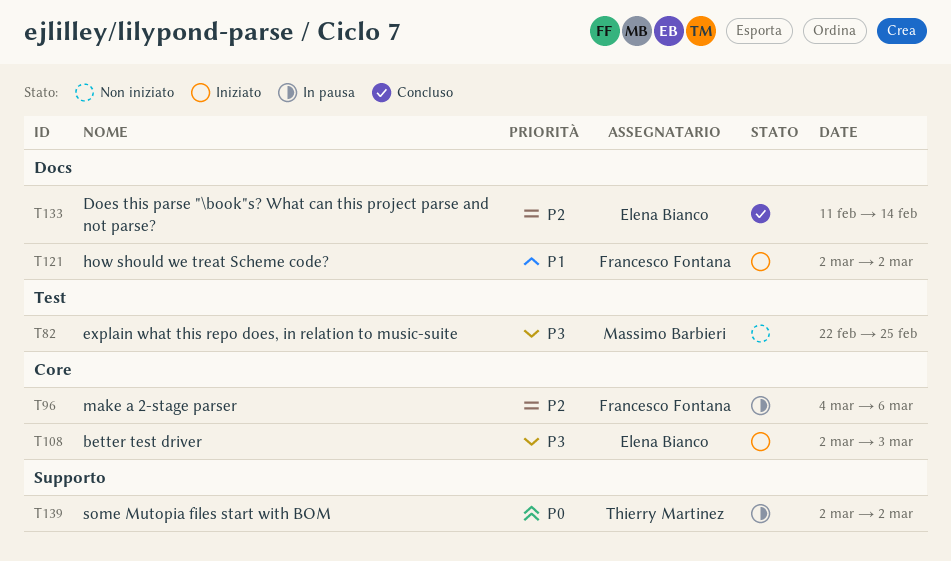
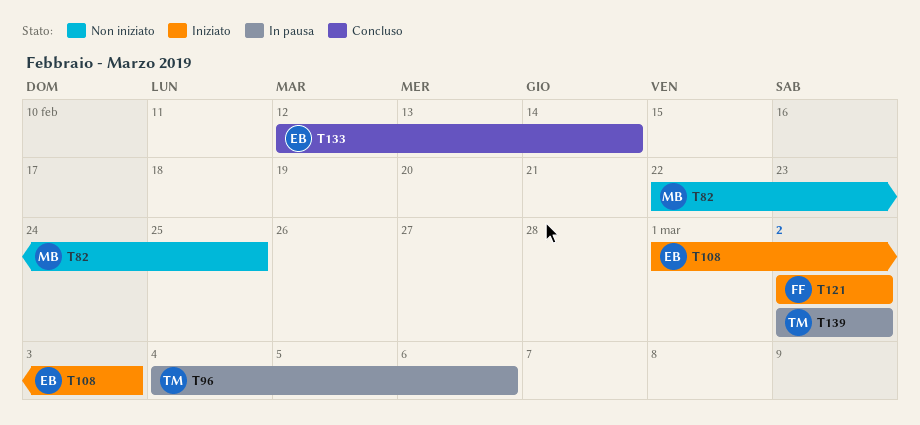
T96, owner: Francesco Fontana -> Thierry Martinez
T108, start: Mar 2 -> Mar 1
T133, start: Feb 11 -> Feb 12

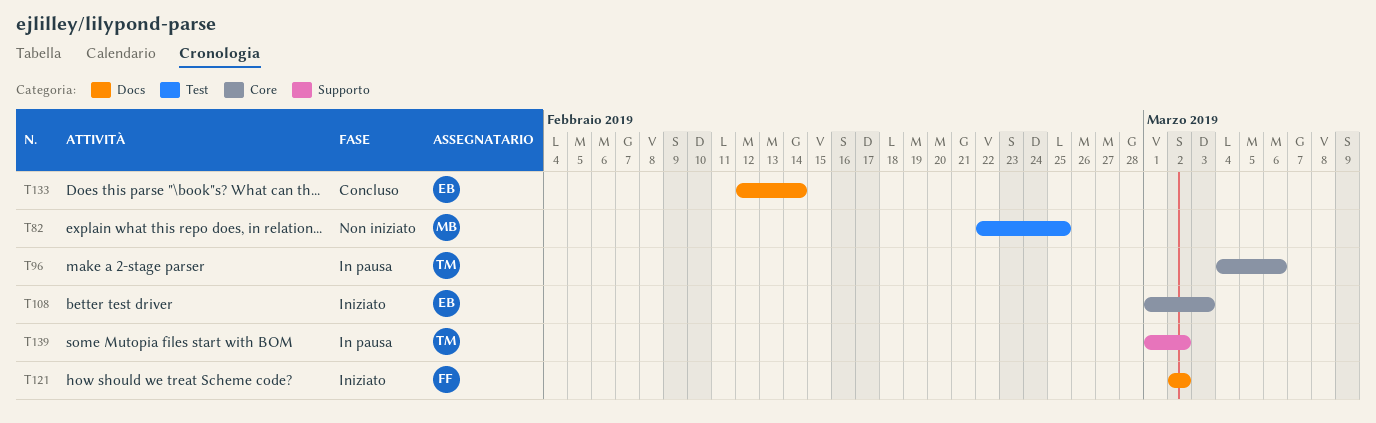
T139, start: Mar 2 -> Mar 1

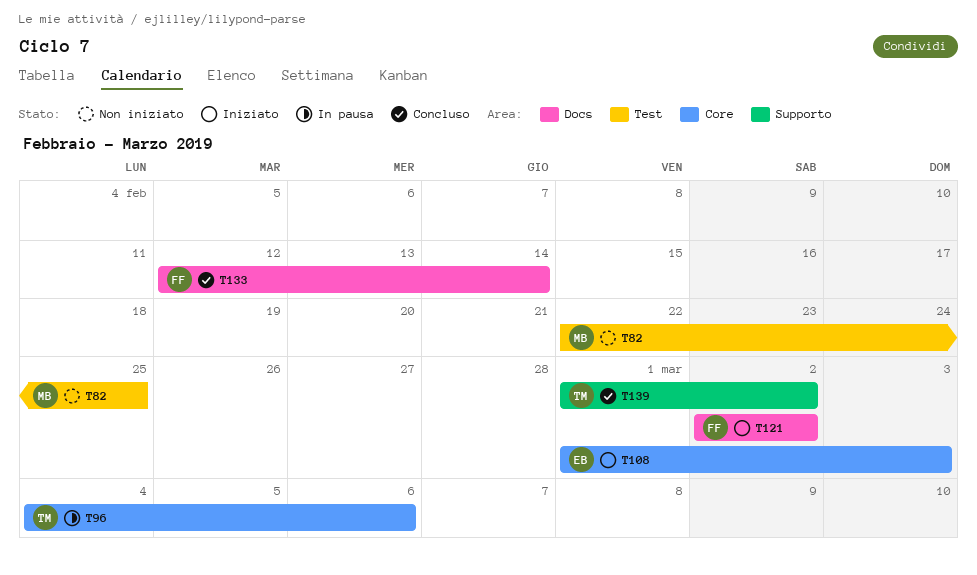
T133, owner: EB -> FF
T139, status: In pausa -> Concluso

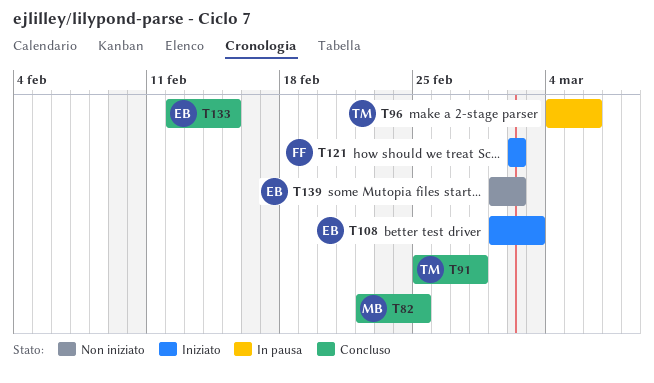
T82, status: Non iniziato -> Concluso
T91: none -> present
T133, owner: FF -> EB
T133, due: Feb 14 -> Feb 15
T139, status: Concluso -> Non iniziato
T139, owner: TM -> EB

